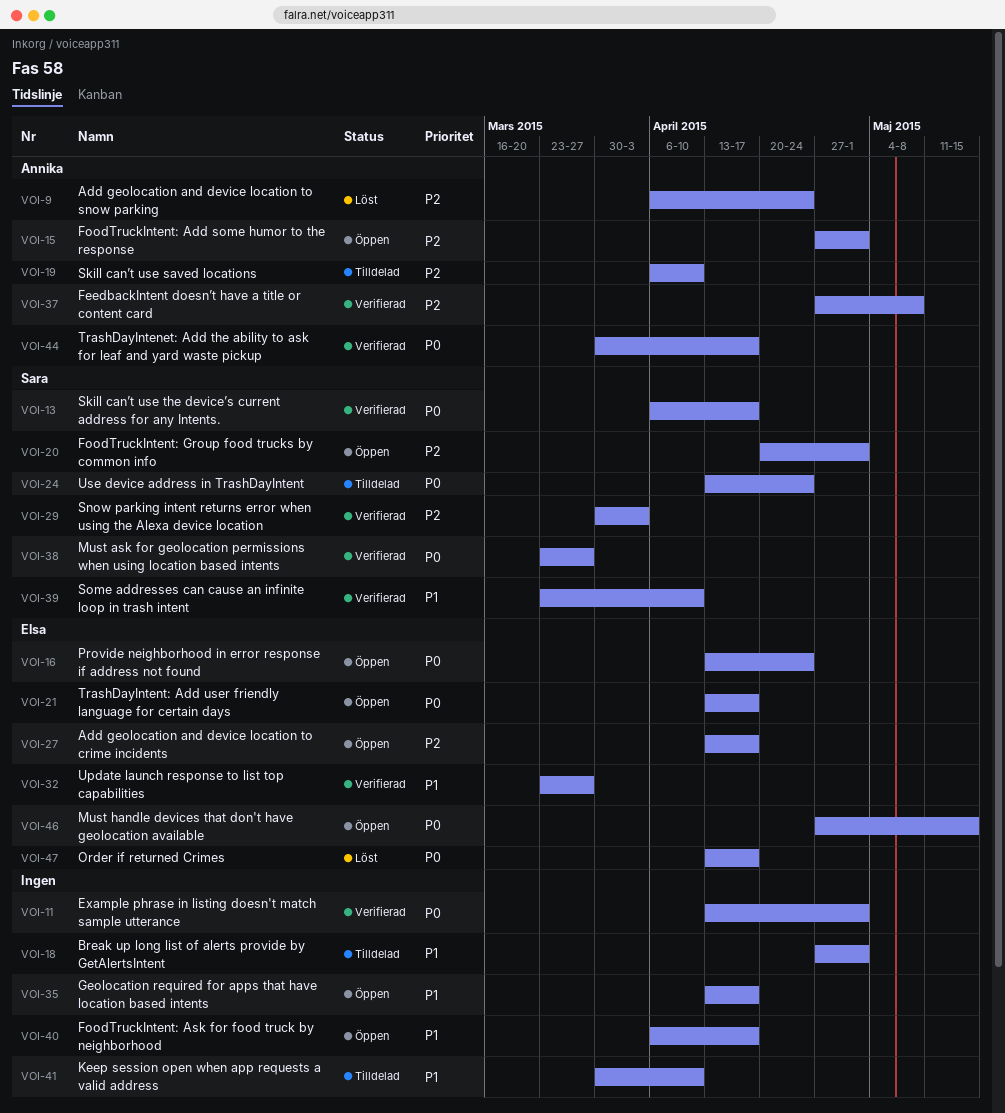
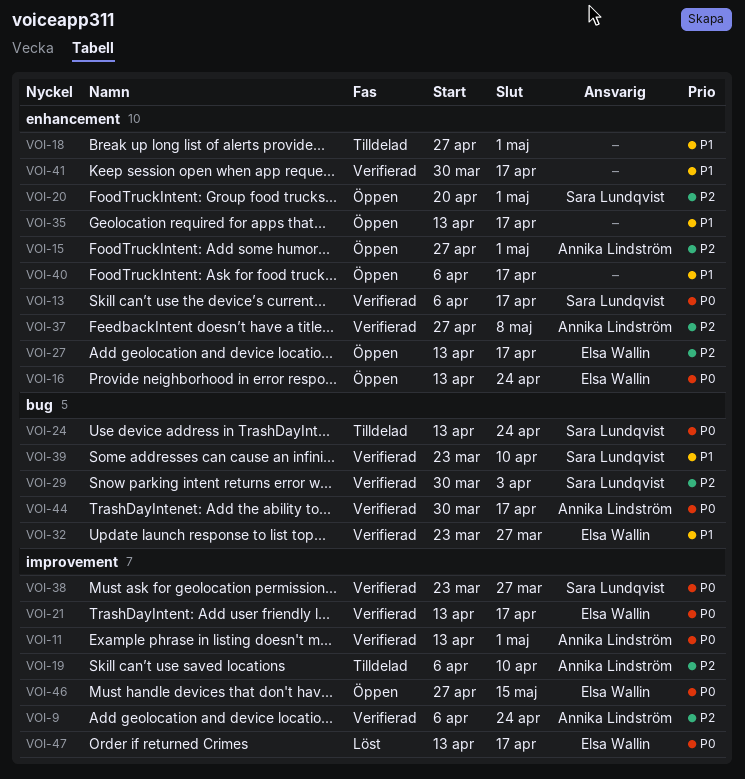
VOI-9, status: Löst -> Verifierad
VOI-11, owner: none -> Annika Lindström
VOI-21, status: Öppen -> Verifierad
VOI-41, status: Tilldelad -> Verifierad
VOI-41, due: Apr 10 -> Apr 17

